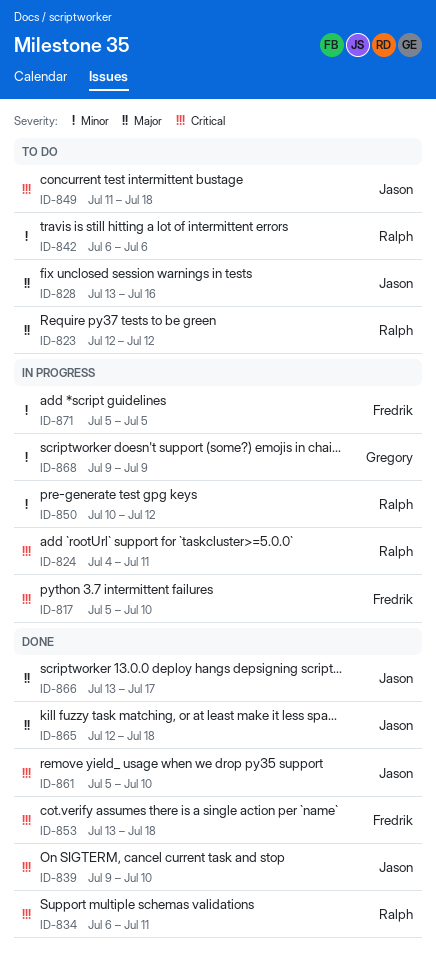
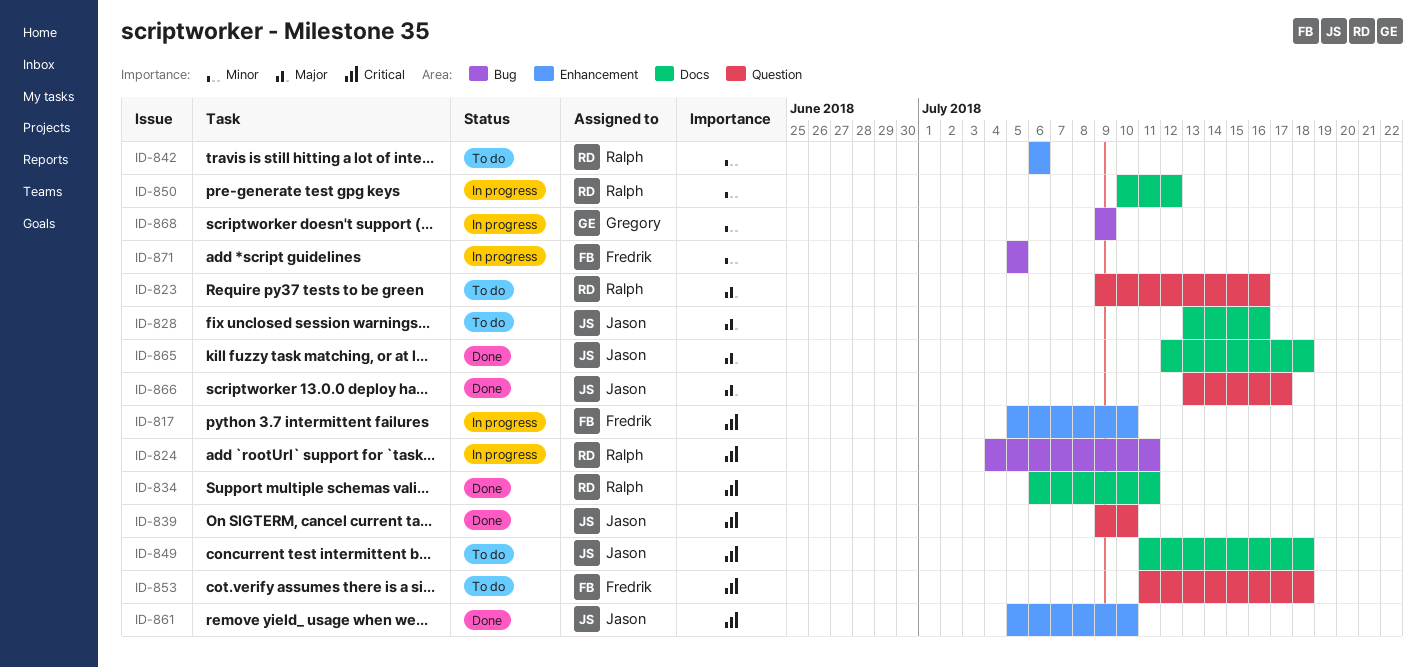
ID-823, start: Jul 12 -> Jul 9
ID-823, due: Jul 12 -> Jul 16
ID-853, status: Done -> To do
ID-853, start: Jul 13 -> Jul 11

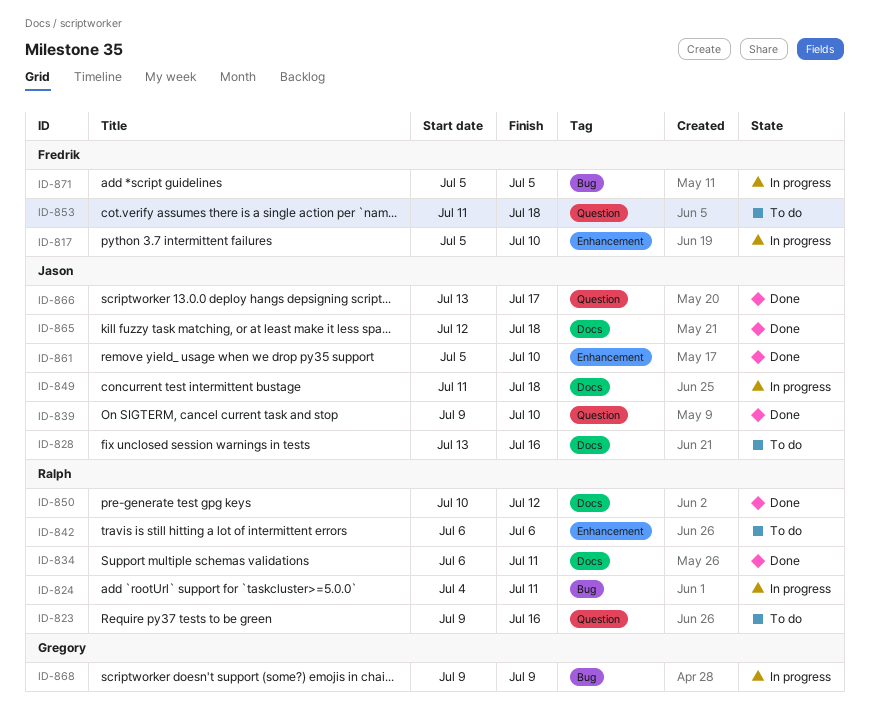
ID-849, status: To do -> In progress
ID-850, status: In progress -> Done

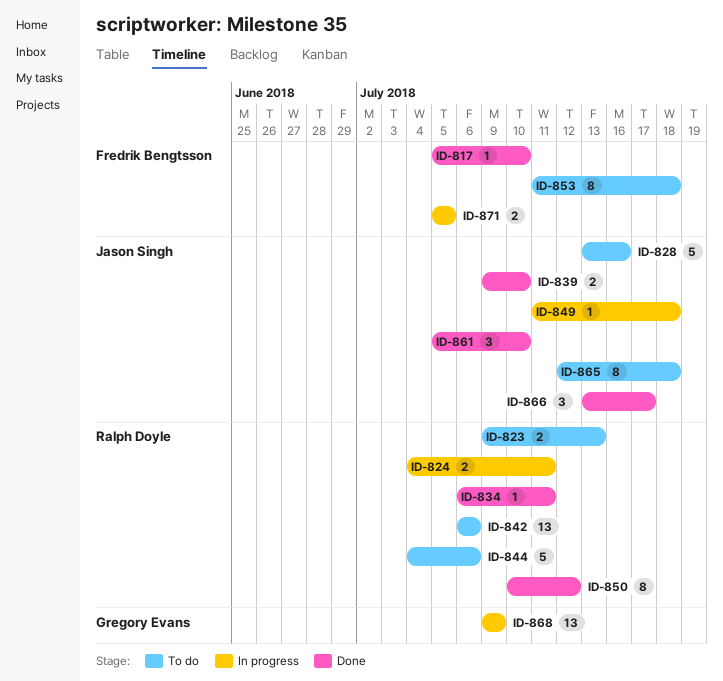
ID-817, status: In progress -> Done
ID-823, due: Jul 16 -> Jul 13
ID-844: none -> present
ID-865, status: Done -> To do

